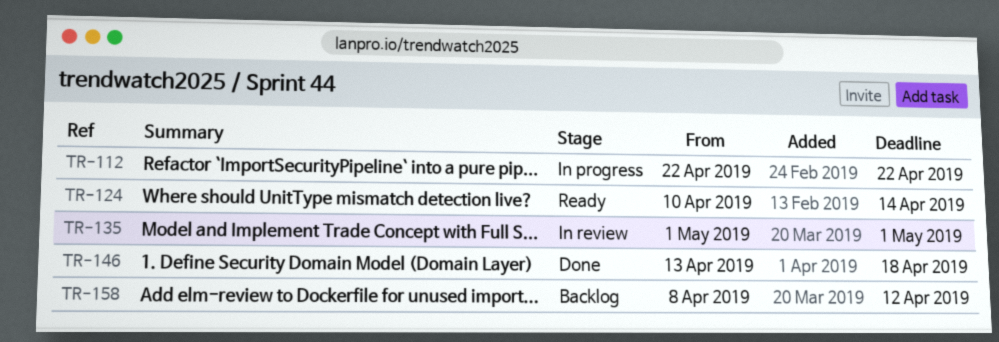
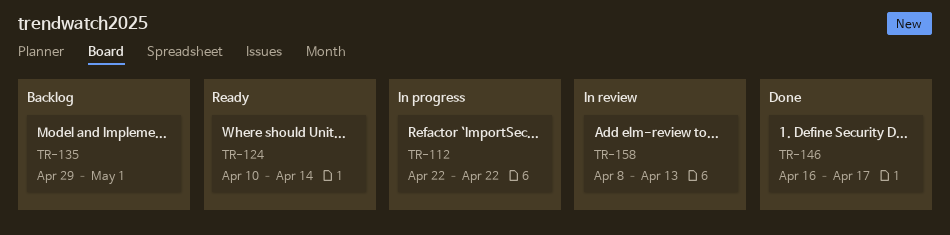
TR-135, status: In review -> Backlog
TR-135, start: May 1 -> Apr 29
TR-146, start: Apr 13 -> Apr 16
TR-146, due: Apr 18 -> Apr 17
TR-158, status: Backlog -> In review
TR-158, due: Apr 12 -> Apr 13

